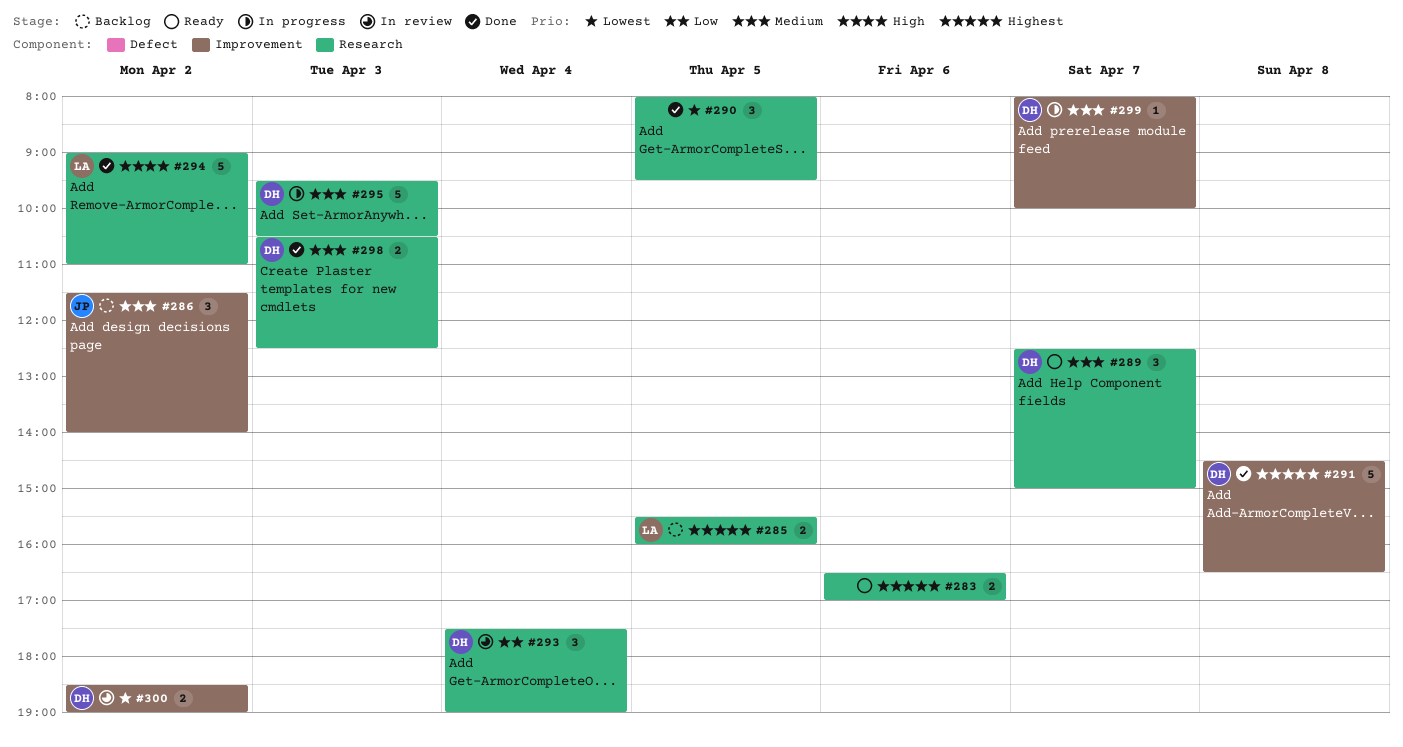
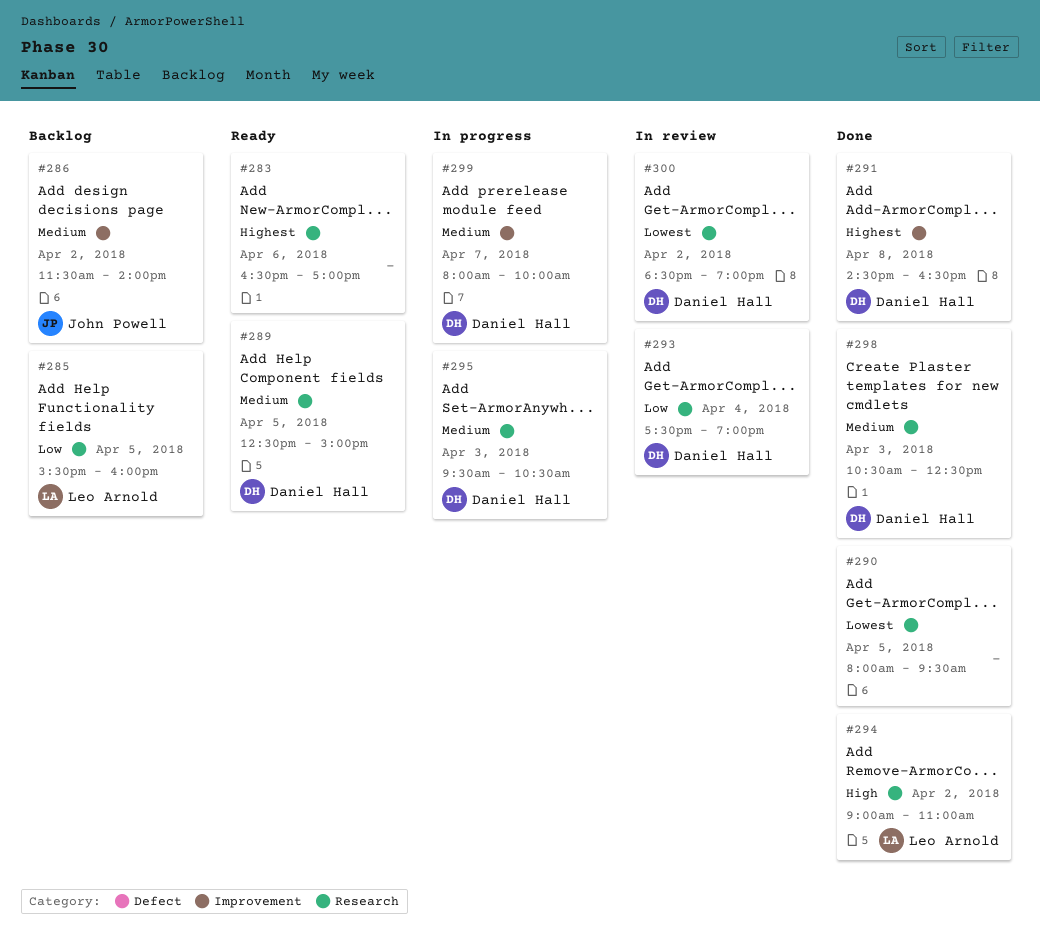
#285, priority: Highest -> Low
#289, day: Apr 7 -> Apr 5
#300, label: Improvement -> Research

